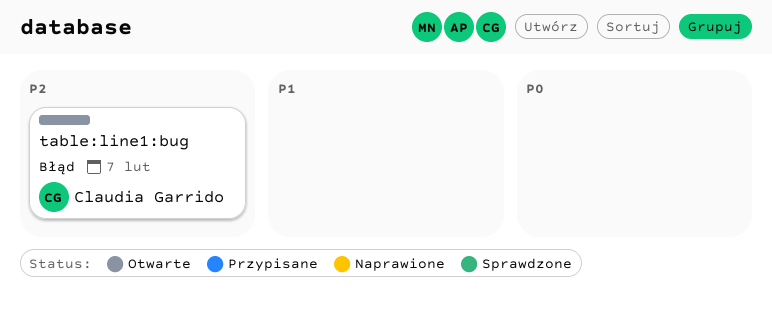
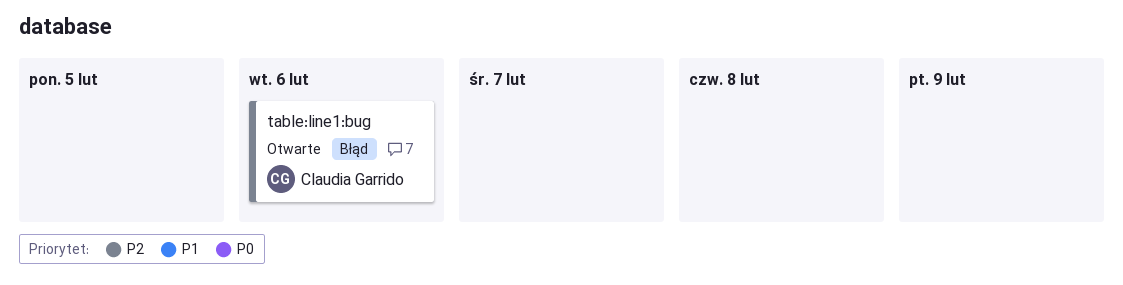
table:line1:bug, due: Feb 7 -> Feb 6

